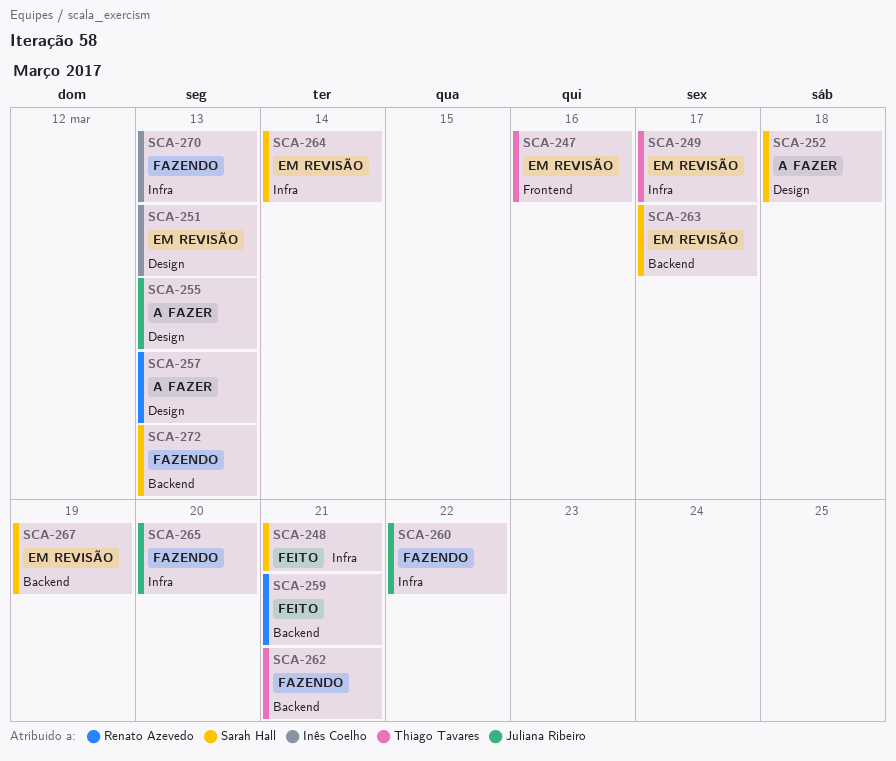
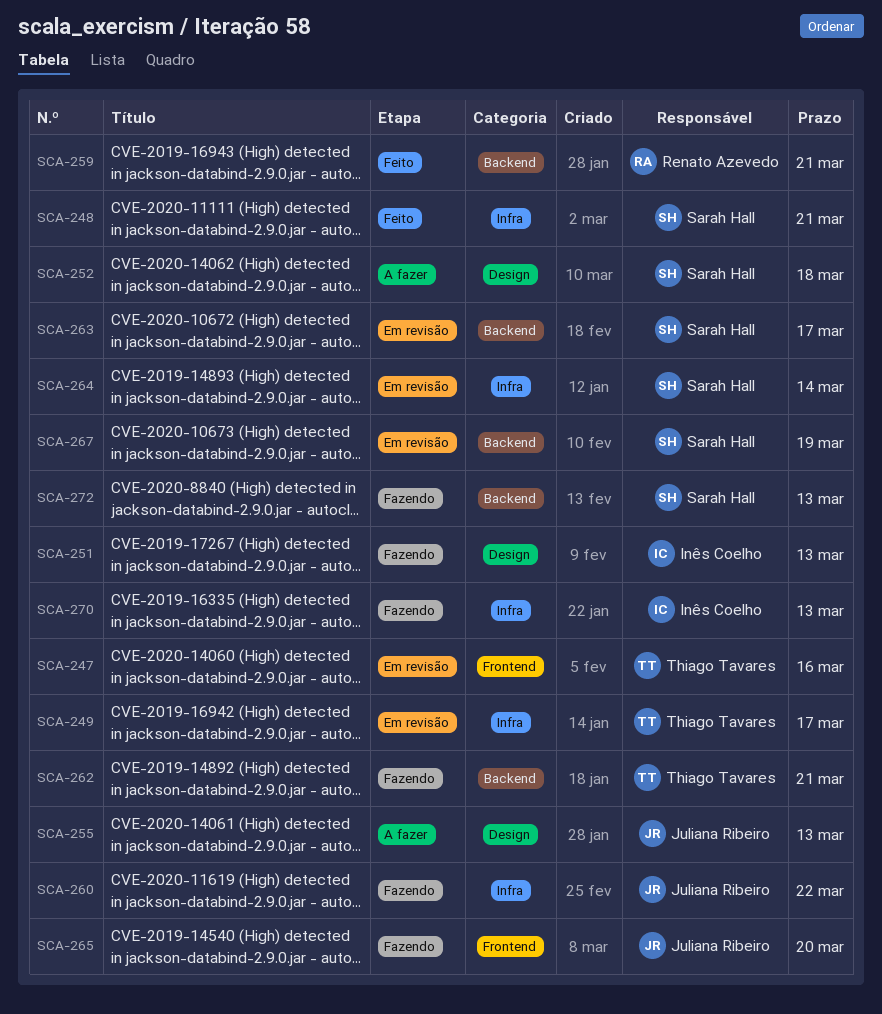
SCA-251, status: Em revisão -> Fazendo
SCA-257: present -> none
SCA-265, label: Infra -> Frontend

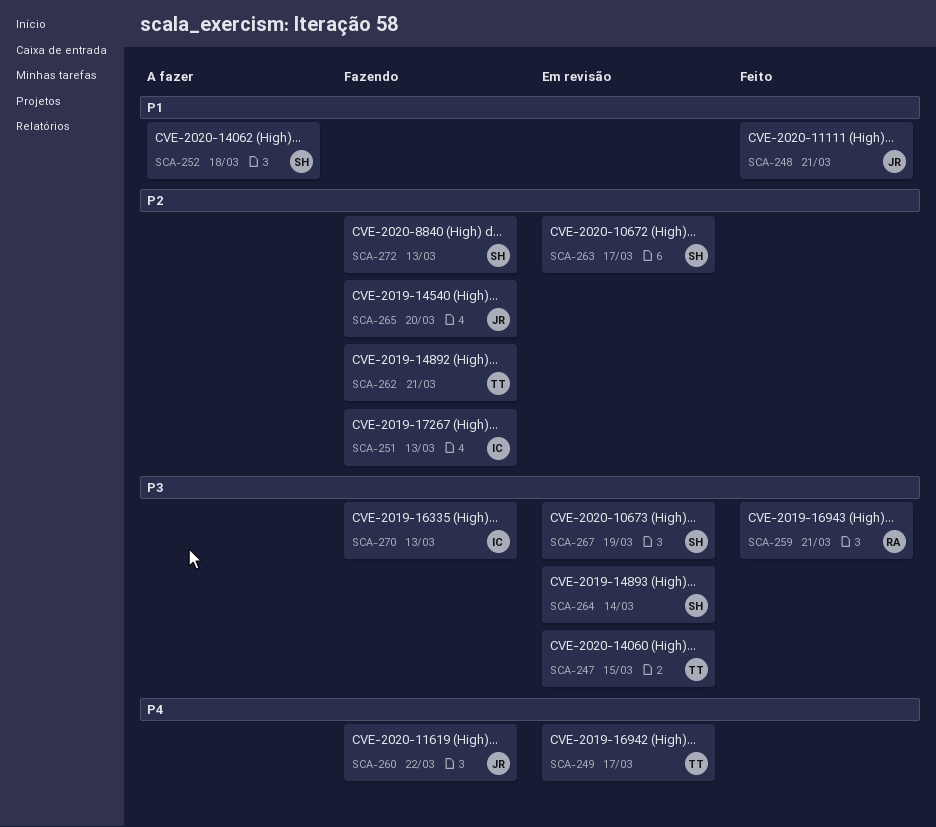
SCA-247, due: Mar 16 -> Mar 15
SCA-248, owner: Sarah Hall -> Juliana Ribeiro
SCA-255: present -> none

